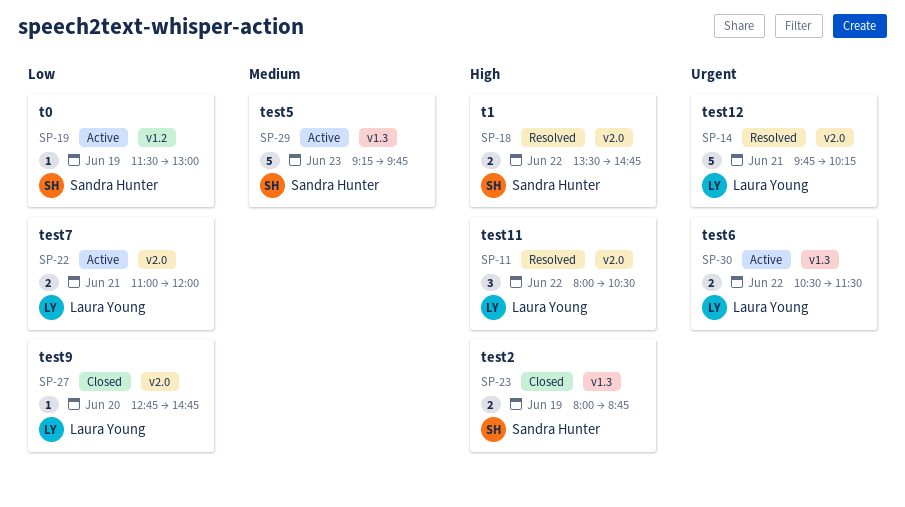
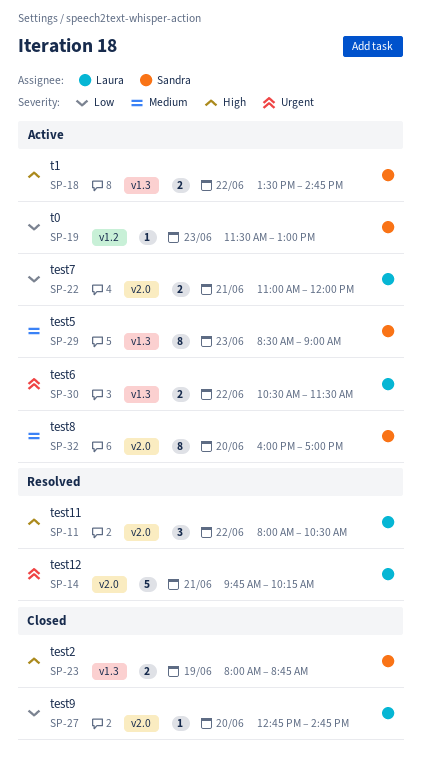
SP-18, status: Resolved -> Active
SP-18, label: v2.0 -> v1.3
SP-19, day: Jun 19 -> Jun 23
SP-29, estimate: 5 -> 8
SP-29, begins: 09:15 -> 08:30
SP-29, ends: 09:45 -> 09:00
SP-32: none -> present

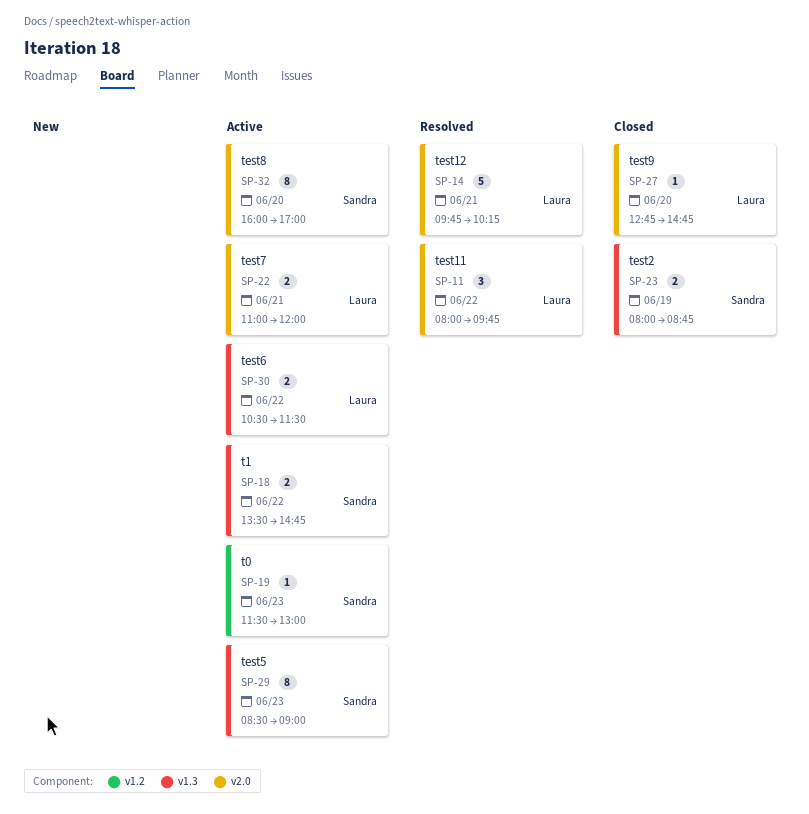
SP-11, ends: 10:30 -> 09:45

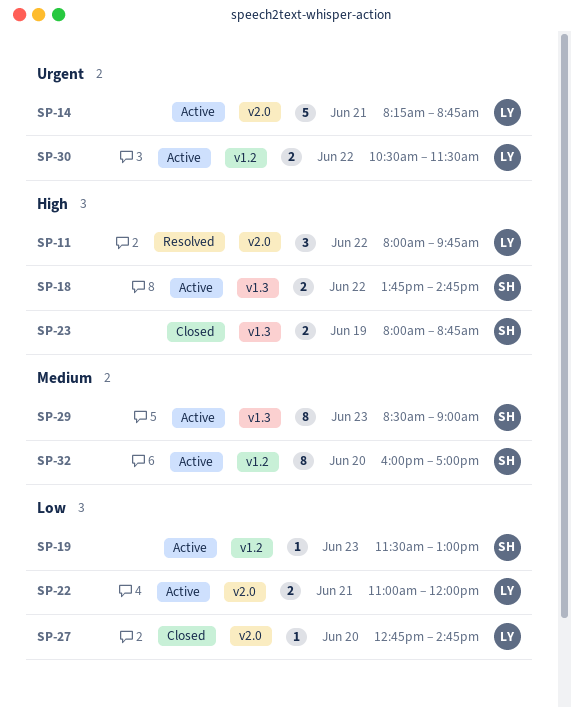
SP-14, status: Resolved -> Active
SP-14, begins: 09:45 -> 08:15
SP-14, ends: 10:15 -> 08:45
SP-18, begins: 13:30 -> 13:45
SP-30, label: v1.3 -> v1.2
SP-32, label: v2.0 -> v1.2

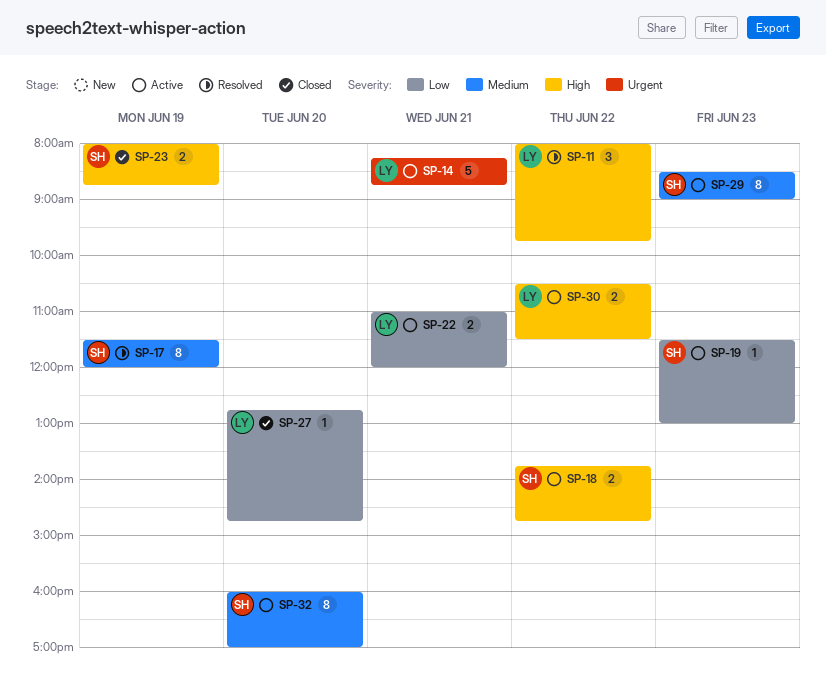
SP-17: none -> present
SP-30, priority: Urgent -> High

